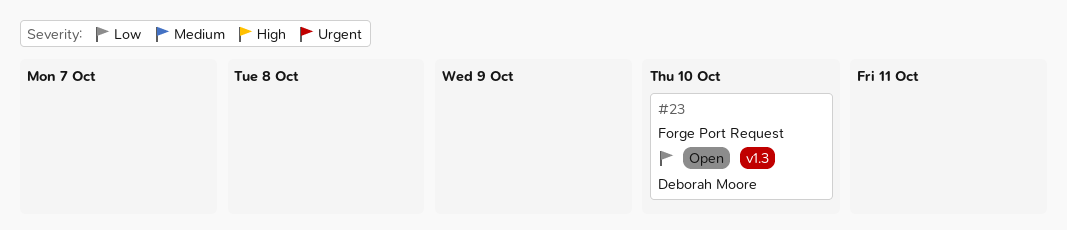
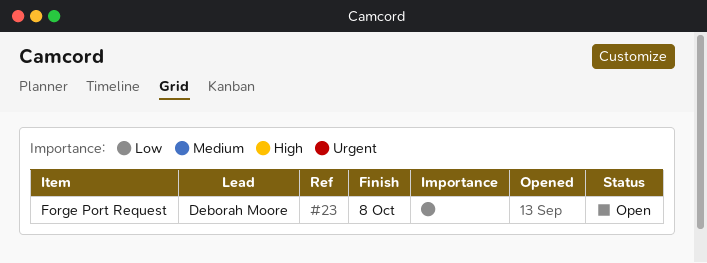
#23, due: Oct 10 -> Oct 8

